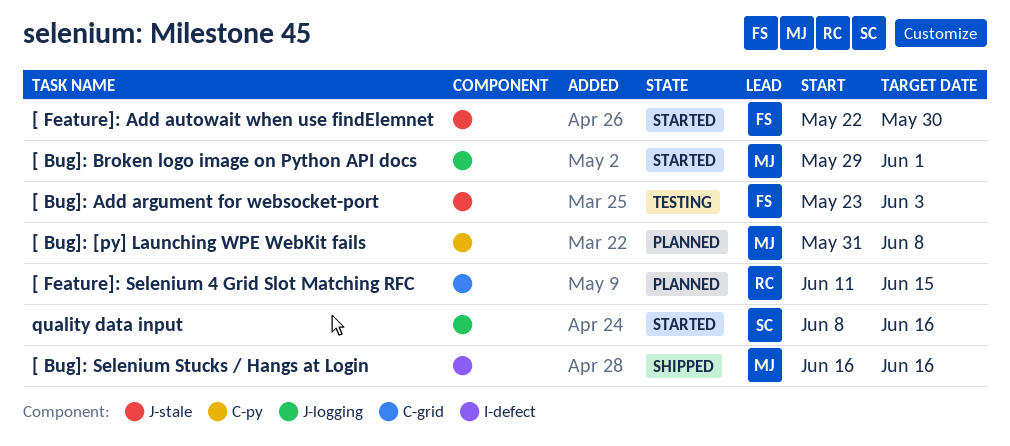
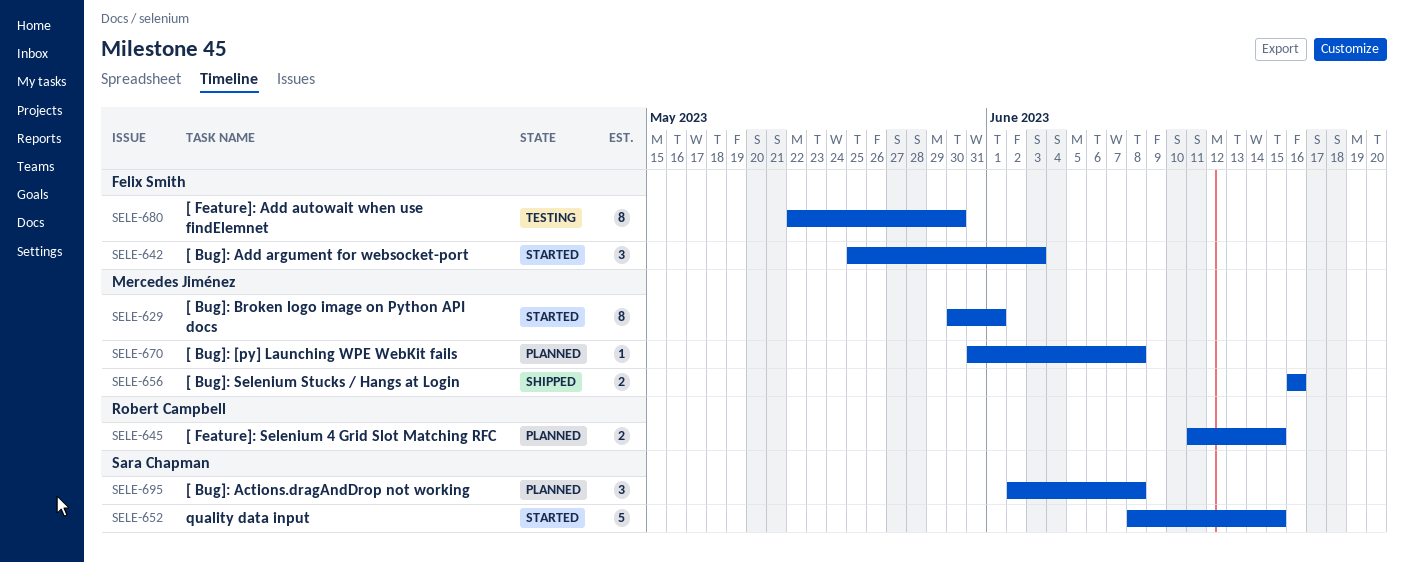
[ Bug]: Actions.dragAndDrop not working: none -> present
[ Bug]: Add argument for websocket-port, status: Testing -> Started
[ Bug]: Add argument for websocket-port, start: May 23 -> May 25
[ Bug]: Broken logo image on Python API docs, start: May 29 -> May 30
[ Feature]: Add autowait when use findElemnet, status: Started -> Testing
quality data input, due: Jun 16 -> Jun 15

